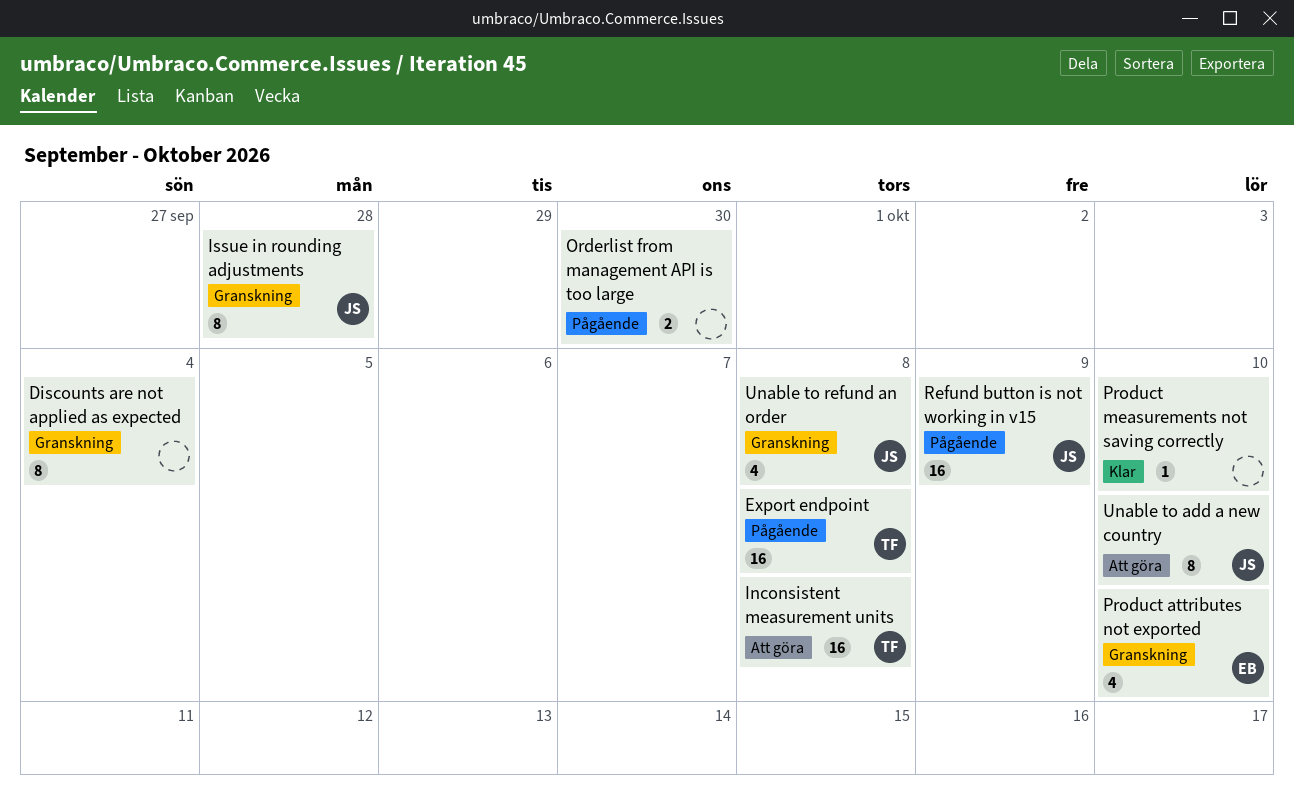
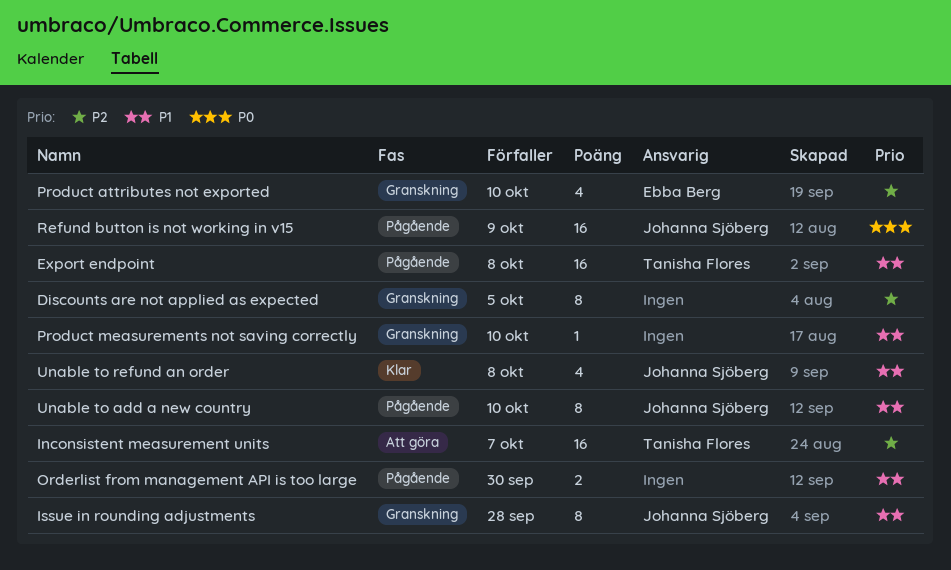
Discounts are not applied as expected, due: Oct 4 -> Oct 5
Inconsistent measurement units, due: Oct 8 -> Oct 7
Product measurements not saving correctly, status: Klar -> Granskning
Unable to add a new country, status: Att göra -> Pågående
Unable to refund an order, status: Granskning -> Klar

